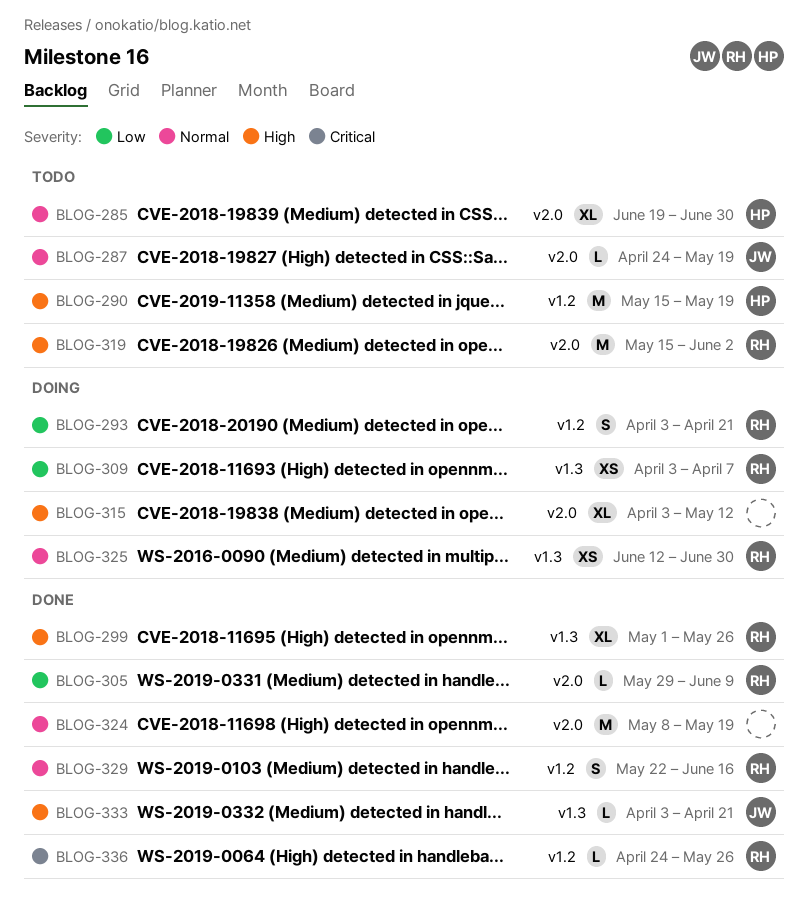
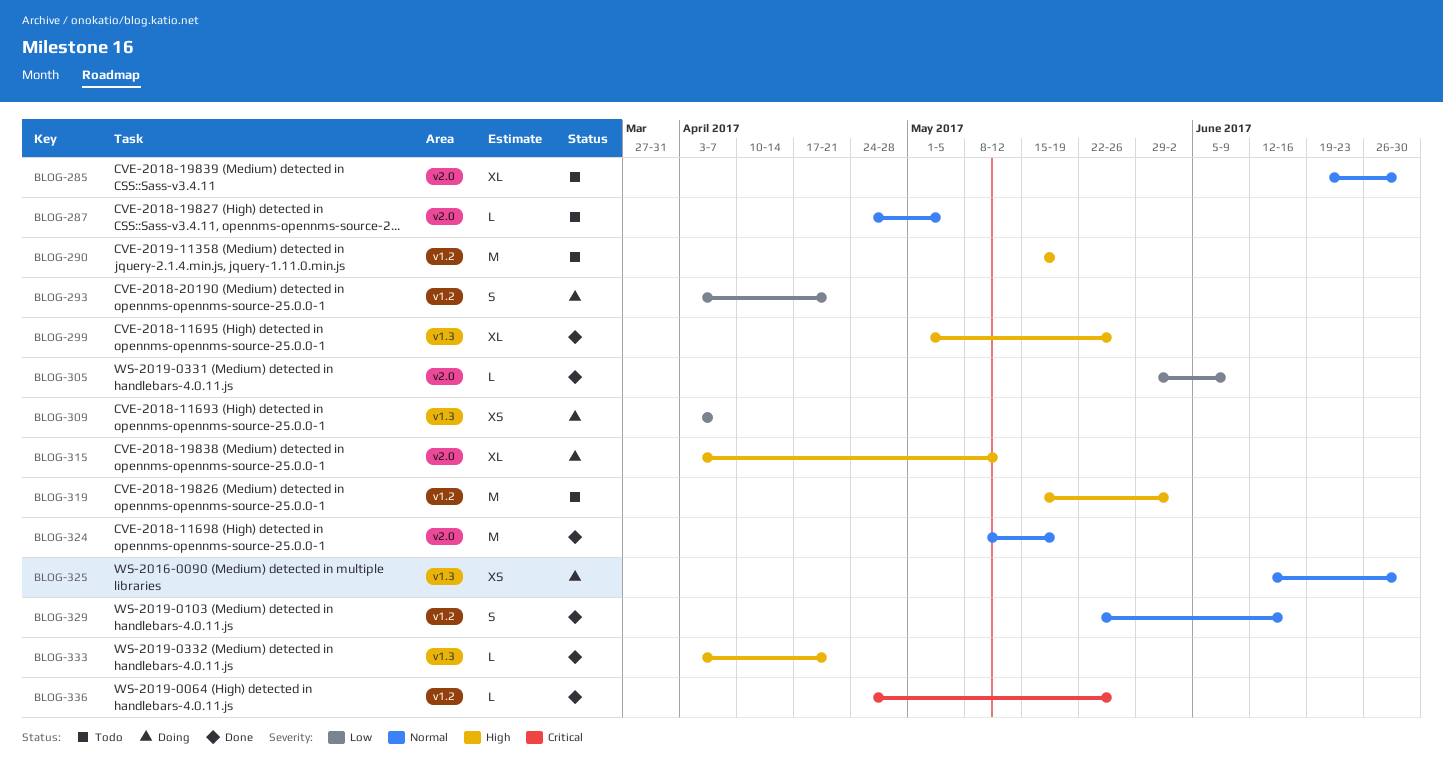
BLOG-287, due: May 19 -> May 5
BLOG-319, label: v2.0 -> v1.2

